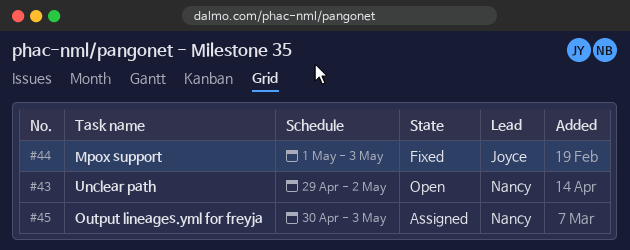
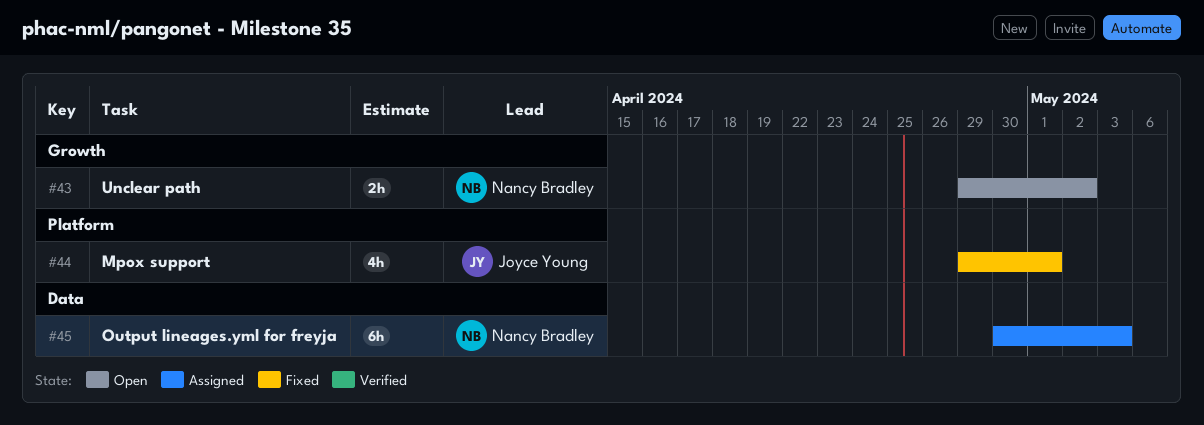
#44, start: May 1 -> Apr 29
#44, due: May 3 -> May 1

